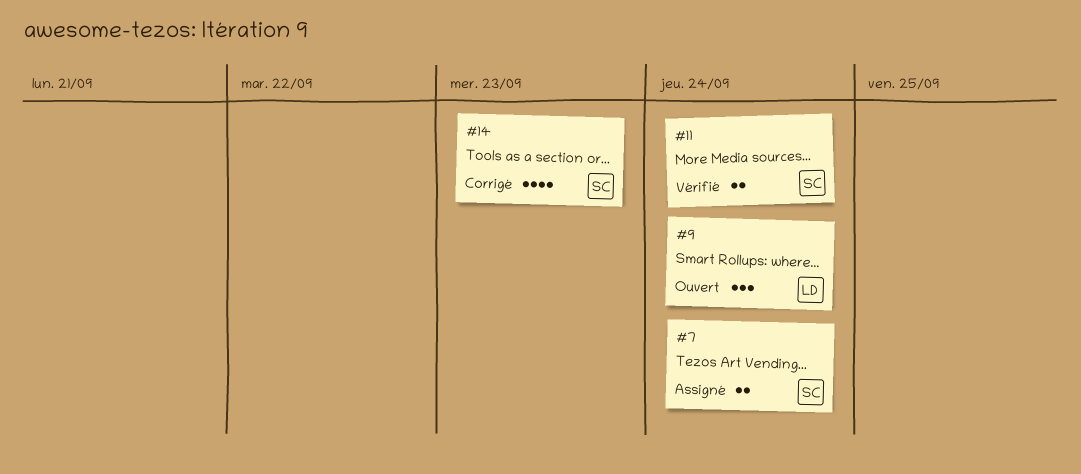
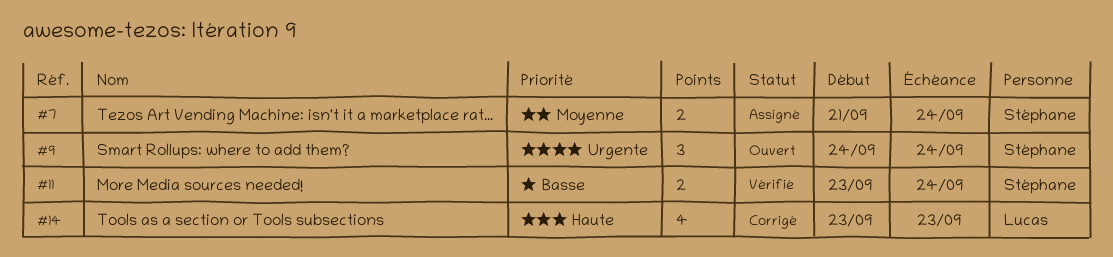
#9, owner: Lucas -> Stéphane
#14, owner: Stéphane -> Lucas

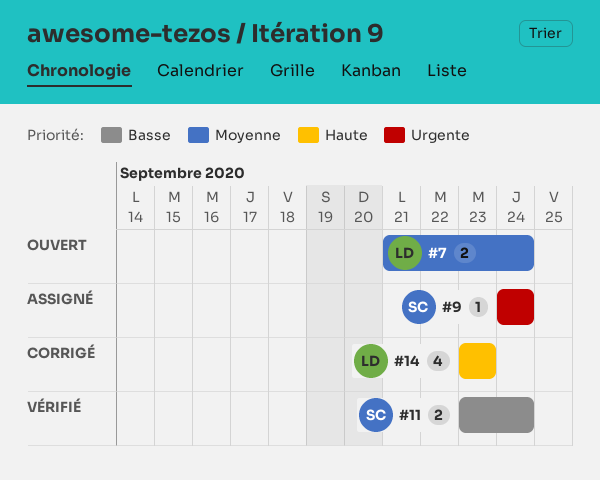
#7, status: Assigné -> Ouvert
#7, owner: Stéphane -> Lucas
#9, status: Ouvert -> Assigné
#9, estimate: 3 -> 1

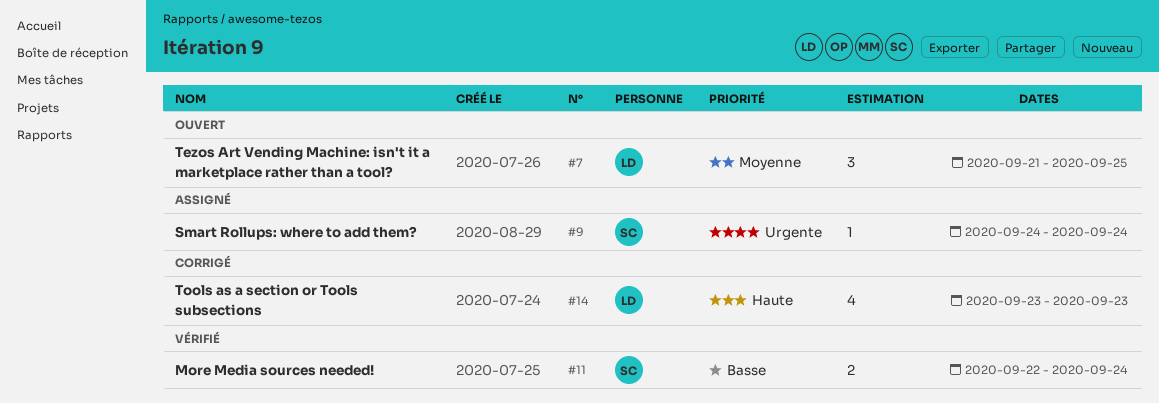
#7, estimate: 2 -> 3
#7, due: Sep 24 -> Sep 25
#11, start: Sep 23 -> Sep 22

